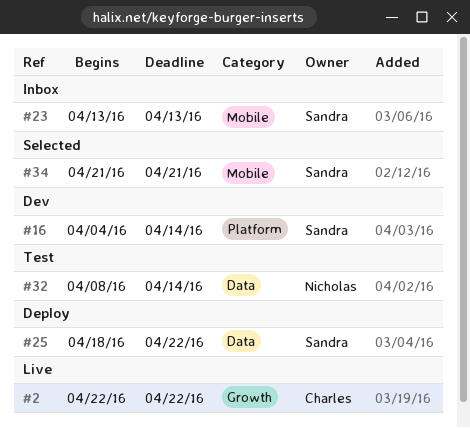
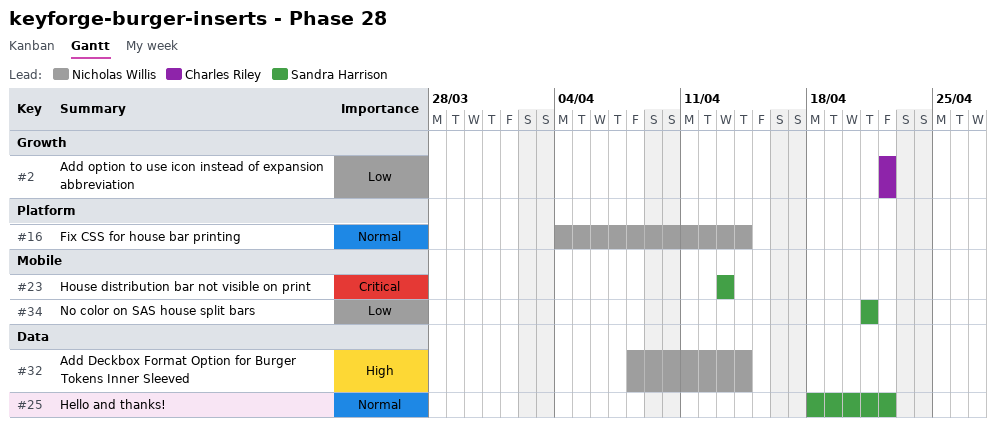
#16, owner: Sandra Harrison -> Nicholas Willis

